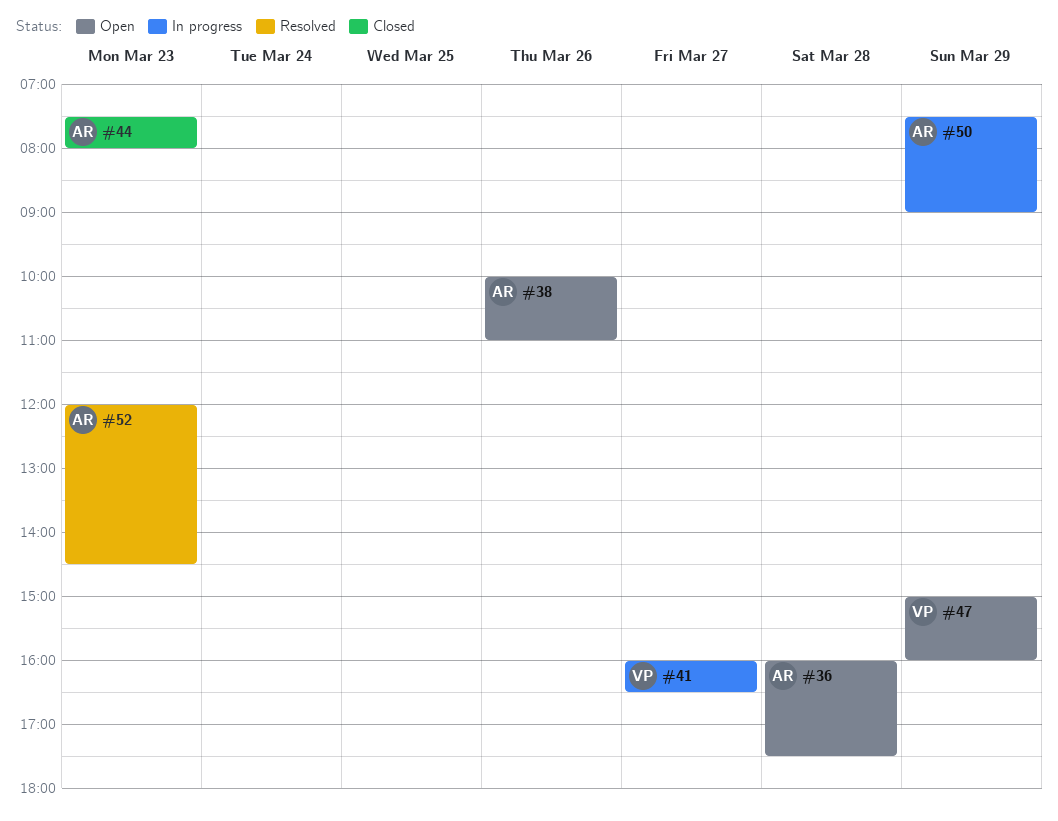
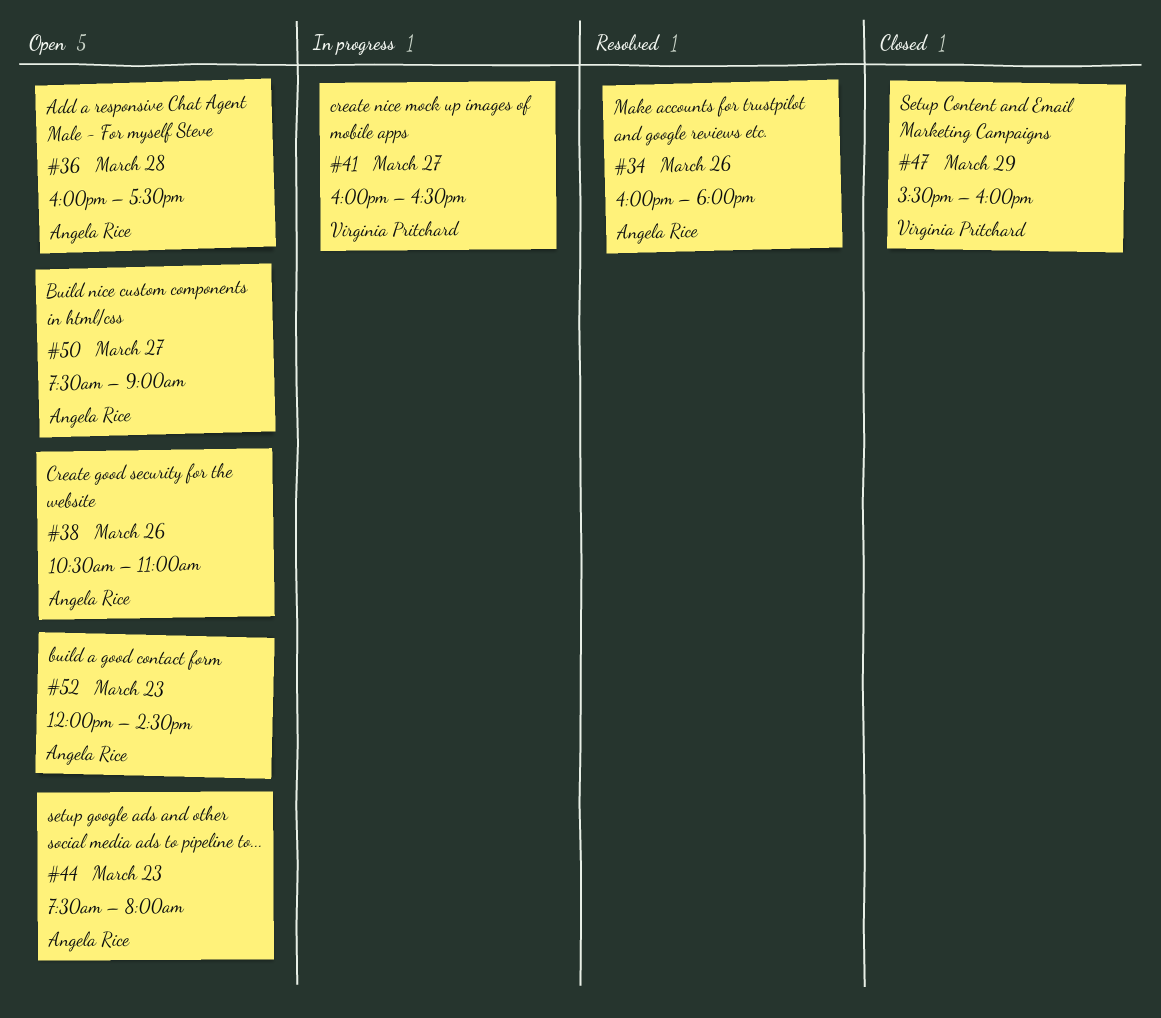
#34: none -> present
#38, begins: 10:00 -> 10:30
#44, status: Closed -> Open
#47, status: Open -> Closed
#47, begins: 15:00 -> 15:30
#50, status: In progress -> Open
#50, day: Mar 29 -> Mar 27
#52, status: Resolved -> Open

